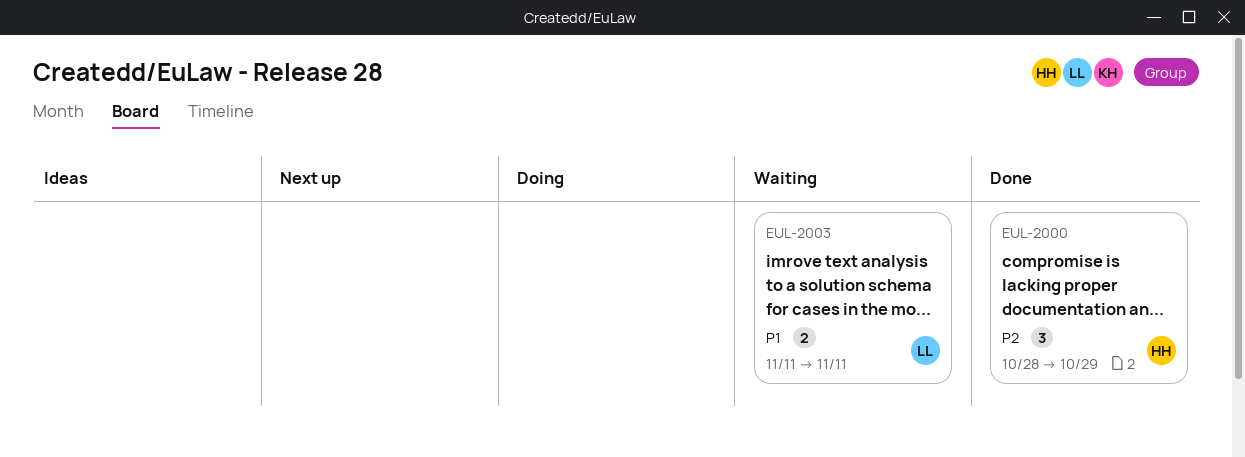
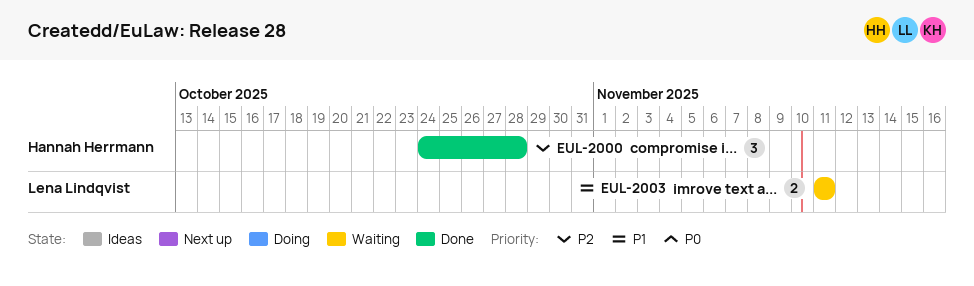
EUL-2000, start: Oct 28 -> Oct 24
EUL-2000, due: Oct 29 -> Oct 28

